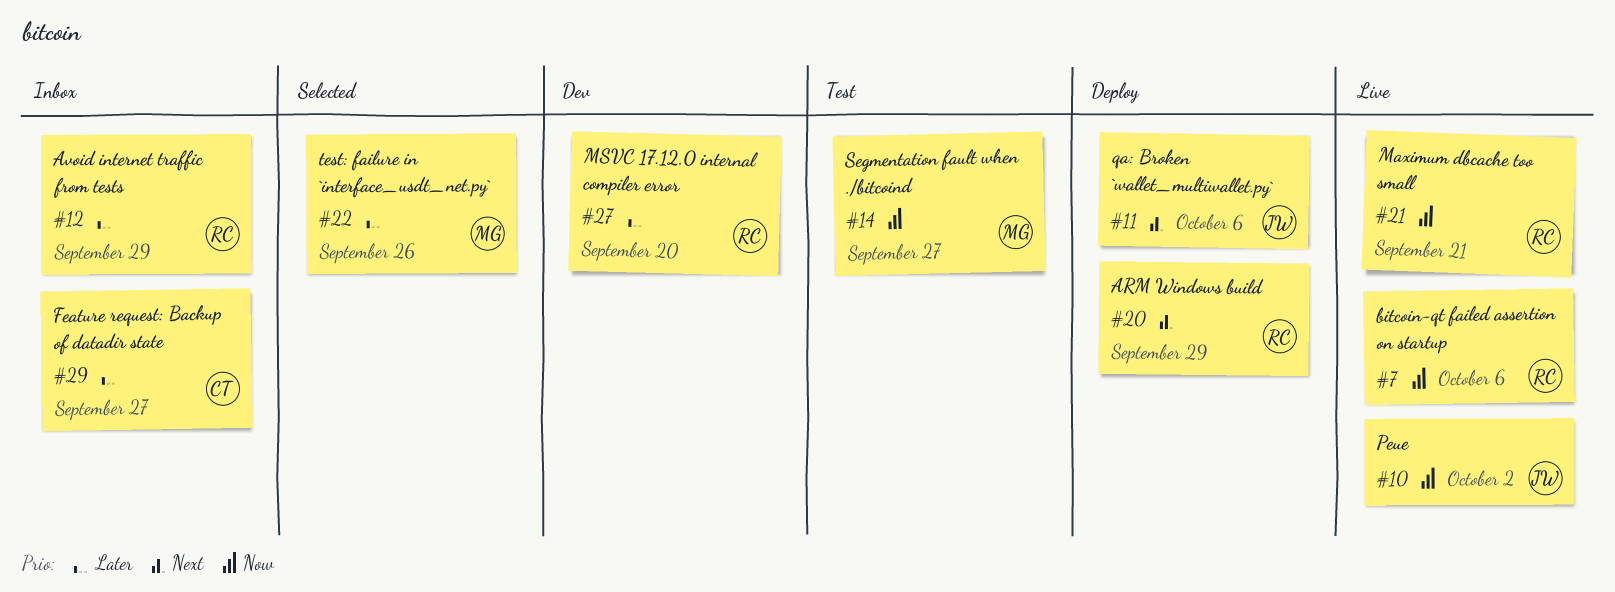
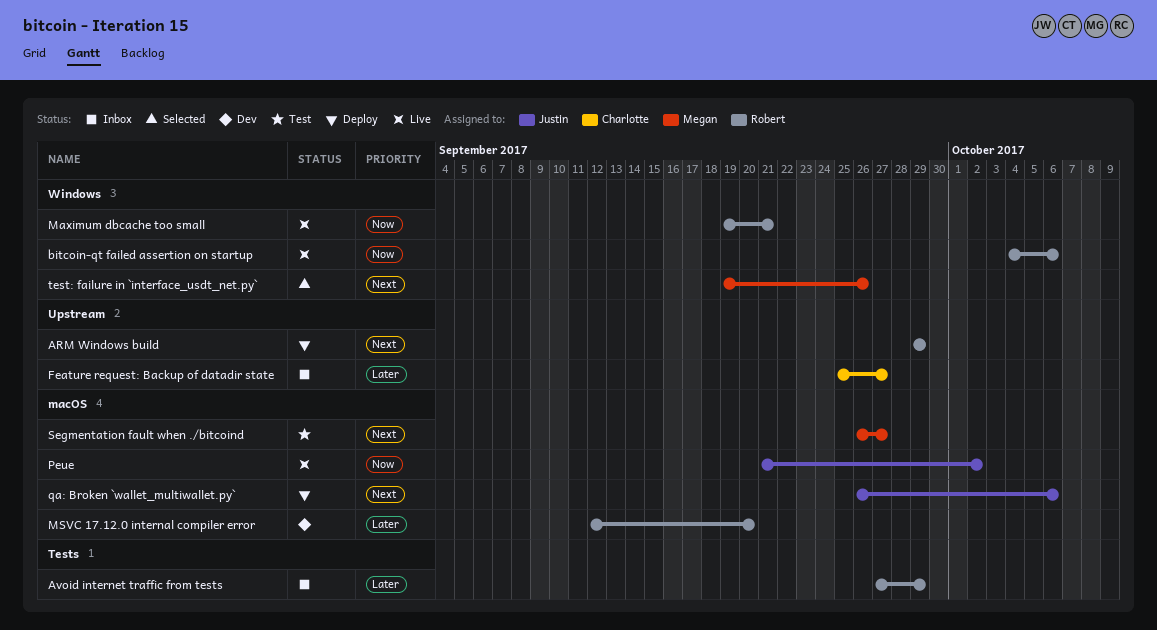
Segmentation fault when ./bitcoind, priority: Now -> Next
test: failure in `interface_usdt_net.py`, priority: Later -> Next

